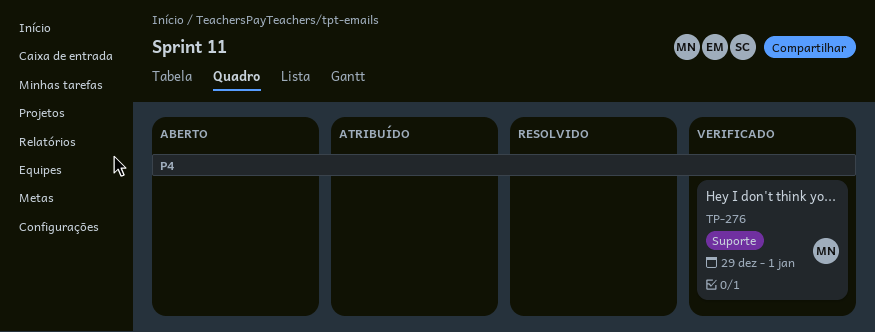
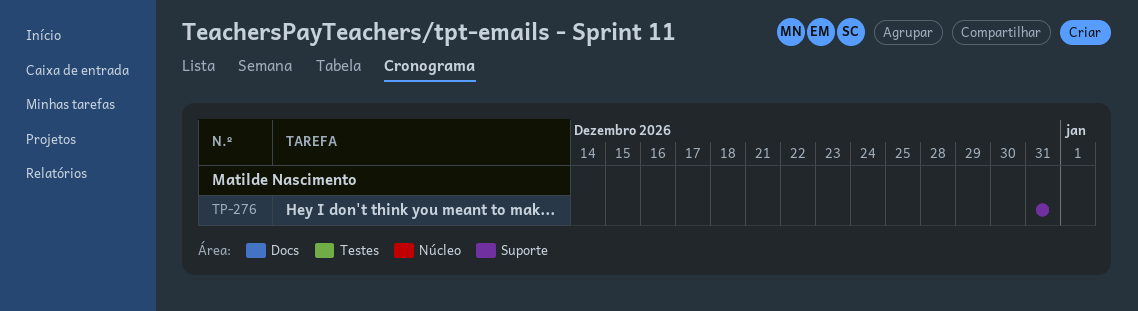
TP-276, start: Dec 29 -> Dec 31
TP-276, due: Jan 1 -> Dec 31

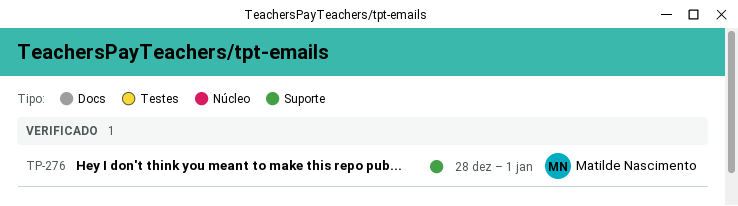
TP-276, start: Dec 31 -> Dec 28
TP-276, due: Dec 31 -> Jan 1

